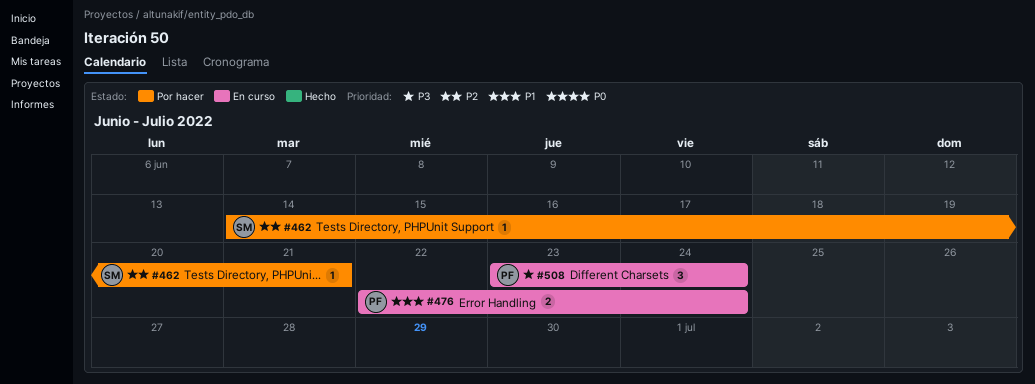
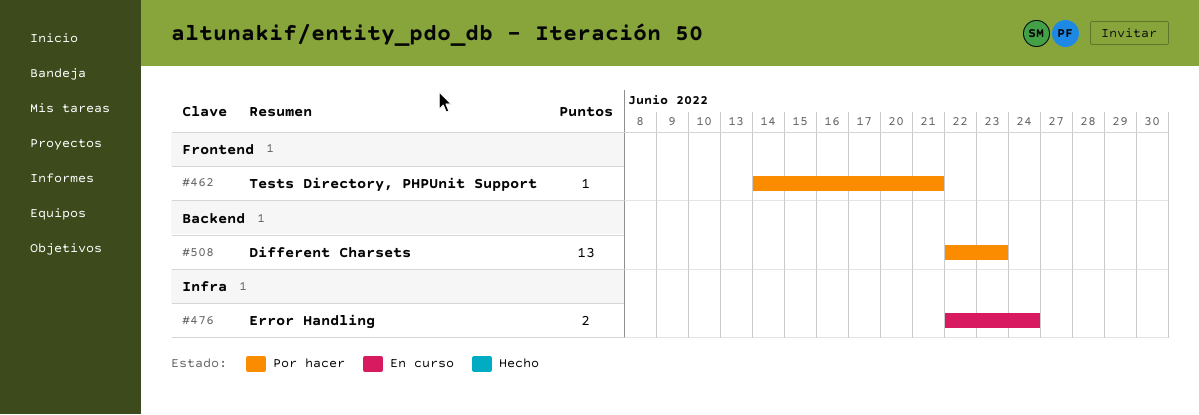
#508, status: En curso -> Por hacer
#508, estimate: 3 -> 13
#508, start: Jun 23 -> Jun 22
#508, due: Jun 24 -> Jun 23

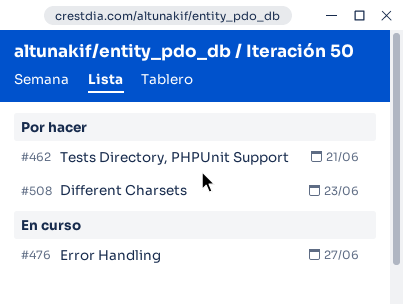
#476, due: Jun 24 -> Jun 27

